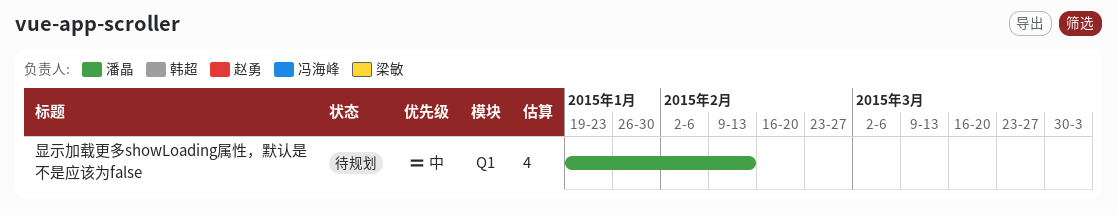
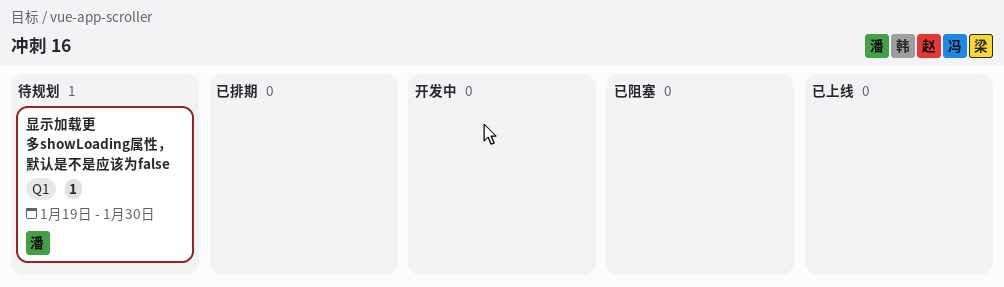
显示加载更多showLoading属性，默认是不是应该为false, estimate: 4 -> 1
显示加载更多showLoading属性，默认是不是应该为false, due: Feb 13 -> Jan 30

